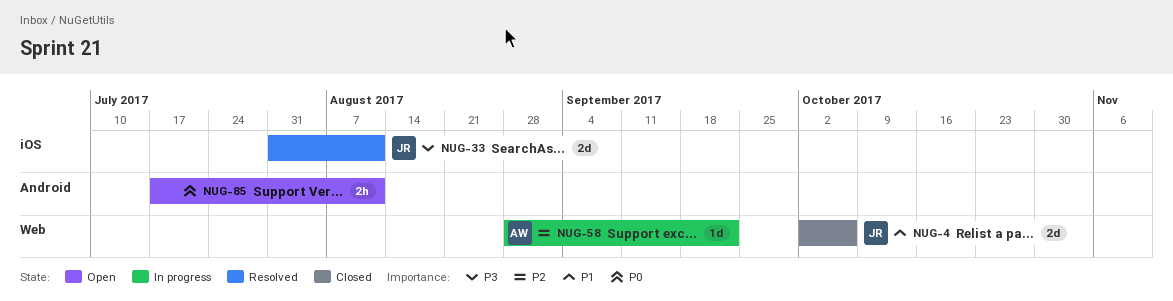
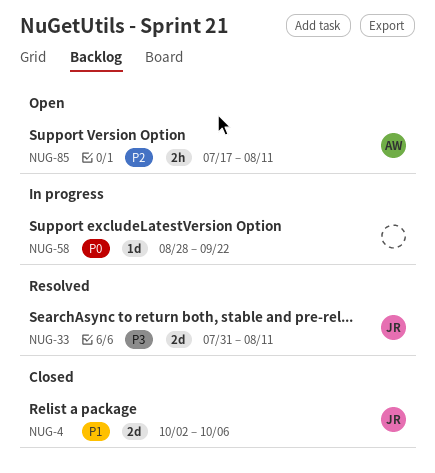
NUG-58, owner: AW -> none
NUG-58, priority: P2 -> P0
NUG-85, owner: none -> AW
NUG-85, priority: P0 -> P2

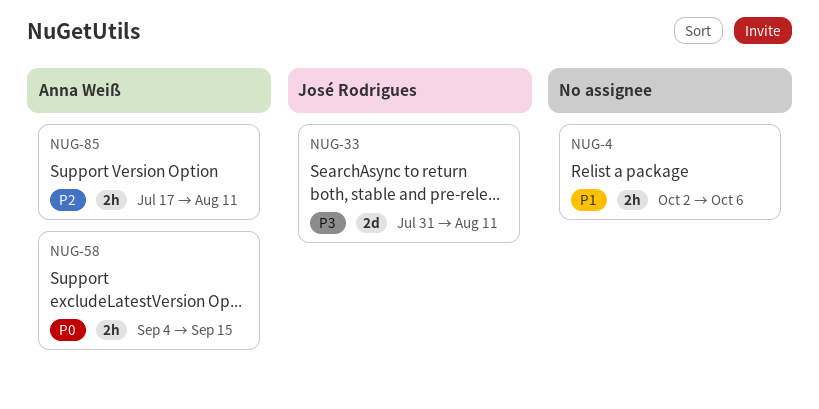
NUG-4, owner: José Rodrigues -> none
NUG-4, estimate: 2d -> 2h
NUG-58, owner: none -> Anna Weiß
NUG-58, estimate: 1d -> 2h
NUG-58, start: Aug 28 -> Sep 4
NUG-58, due: Sep 22 -> Sep 15

